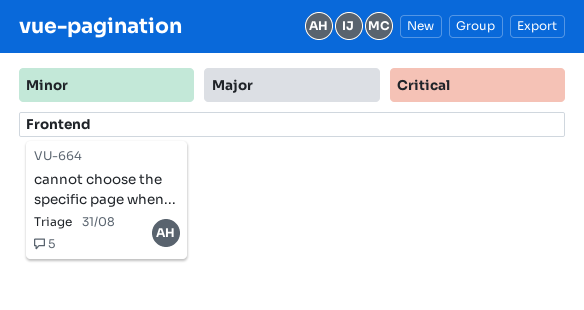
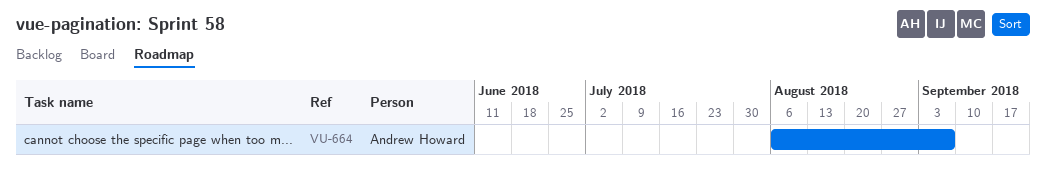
VU-664, due: Aug 31 -> Sep 7

